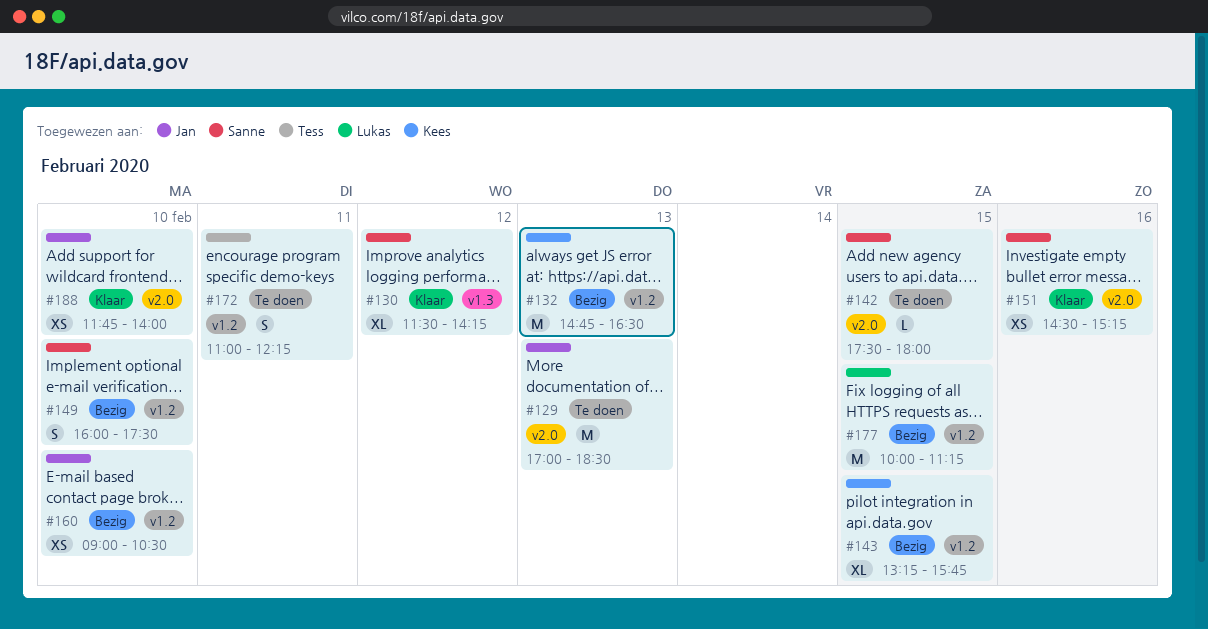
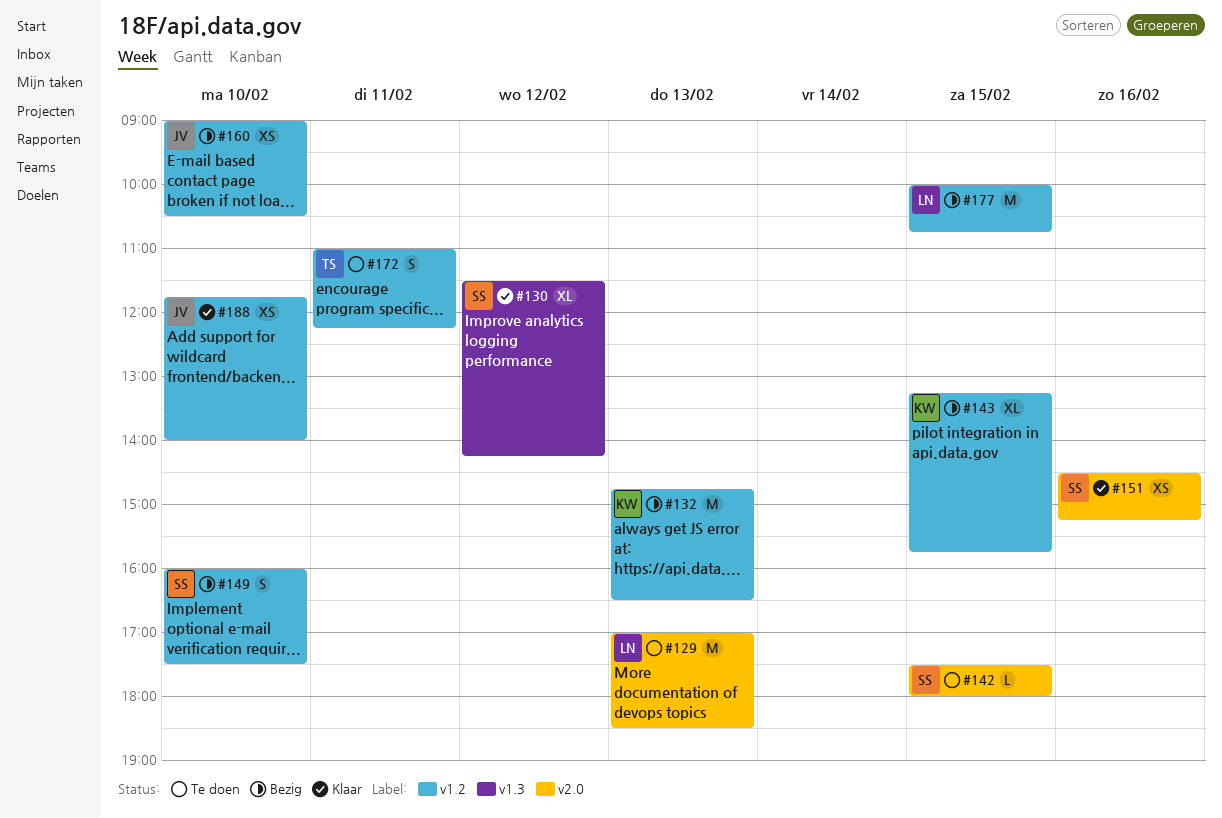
#129, owner: Jan -> Lukas
#177, ends: 11:15 -> 10:45
#188, label: v2.0 -> v1.2

